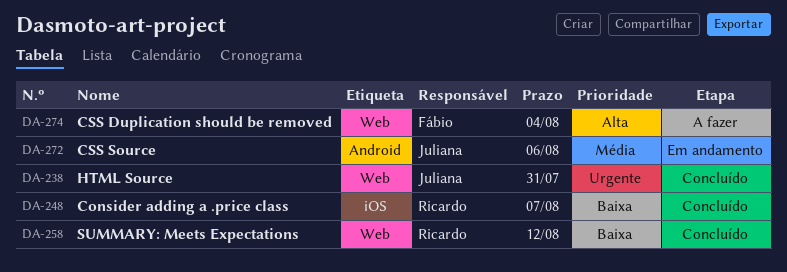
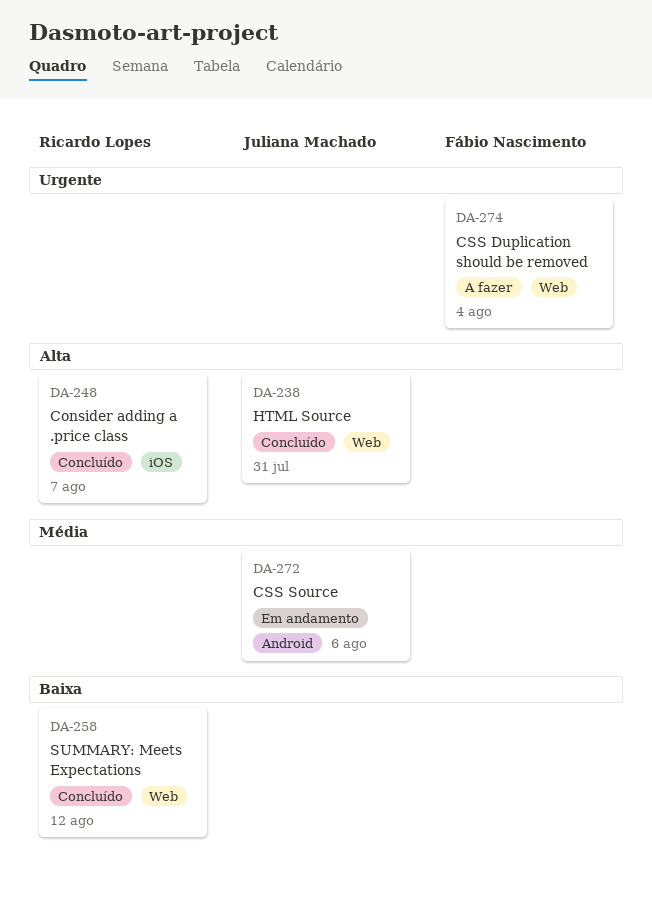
DA-238, priority: Urgente -> Alta
DA-248, priority: Baixa -> Alta
DA-274, priority: Alta -> Urgente

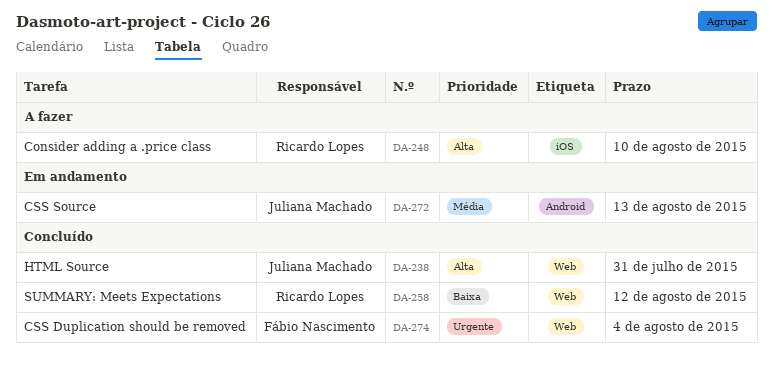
DA-248, status: Concluído -> A fazer
DA-248, due: Aug 7 -> Aug 10
DA-272, due: Aug 6 -> Aug 13
DA-274, status: A fazer -> Concluído

